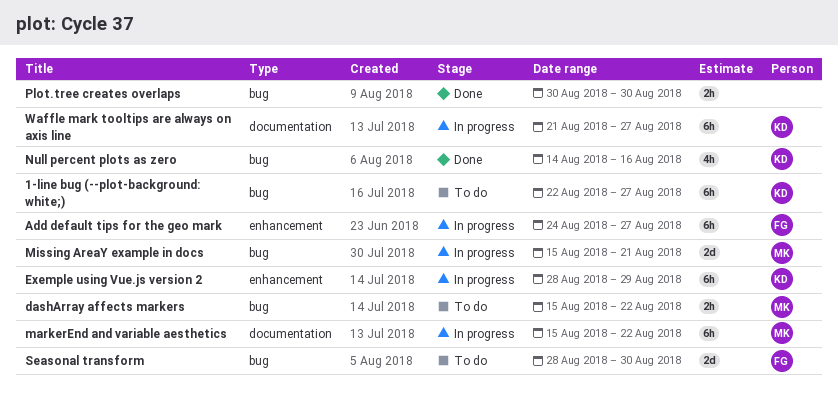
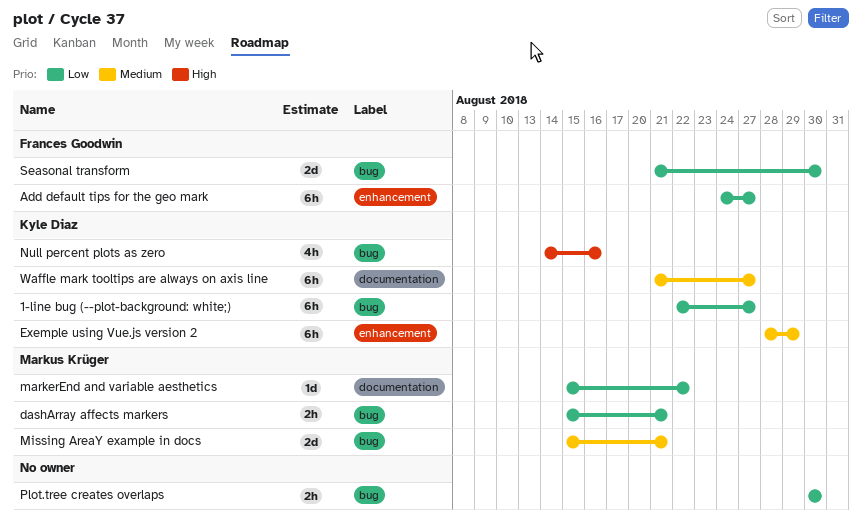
dashArray affects markers, due: Aug 22 -> Aug 21
markerEnd and variable aesthetics, estimate: 6h -> 1d
Seasonal transform, start: Aug 28 -> Aug 21

